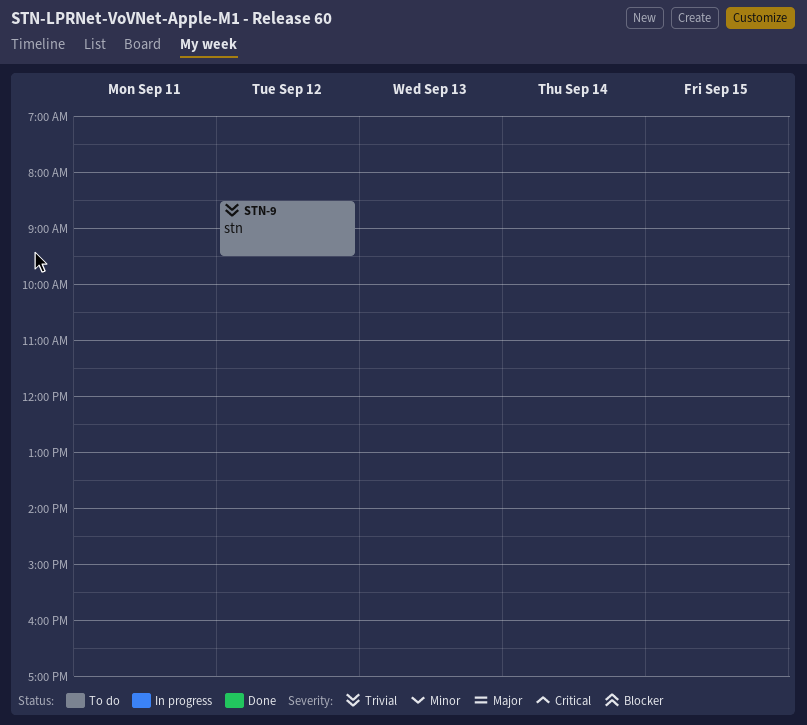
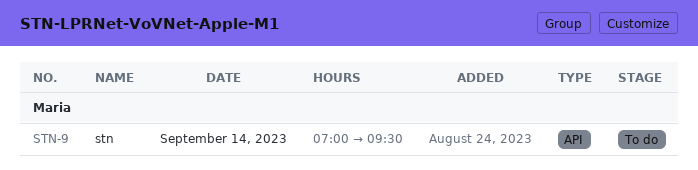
STN-9, day: Sep 12 -> Sep 14
STN-9, begins: 08:30 -> 07:00

